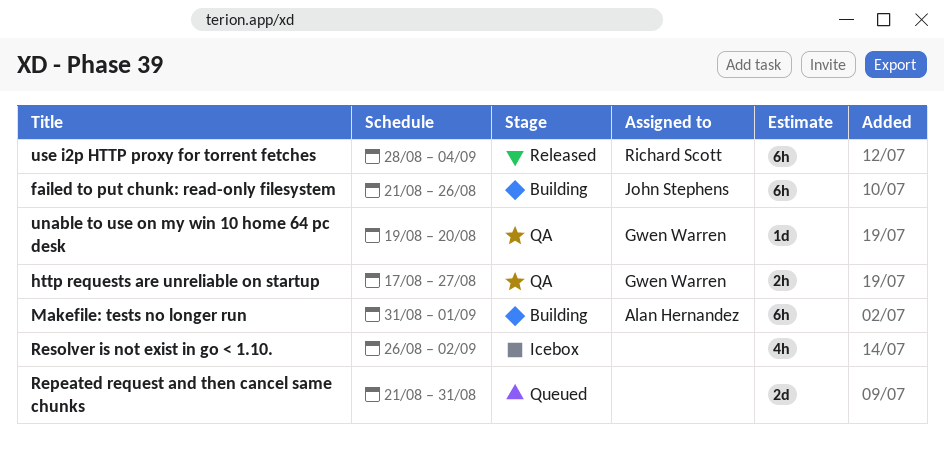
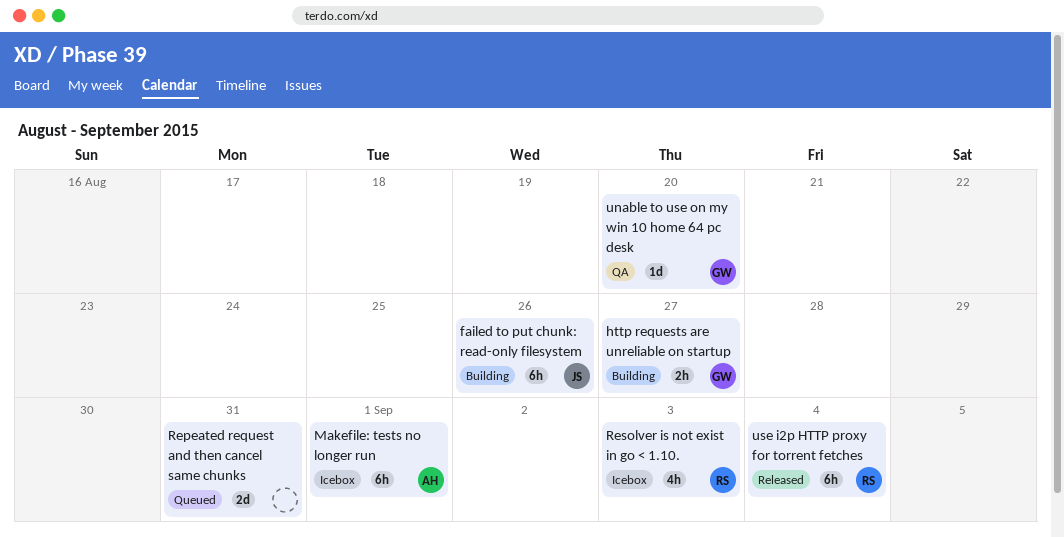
http requests are unreliable on startup, status: QA -> Building
Makefile: tests no longer run, status: Building -> Icebox
Resolver is not exist in go < 1.10., owner: none -> Richard Scott
Resolver is not exist in go < 1.10., due: Sep 2 -> Sep 3

